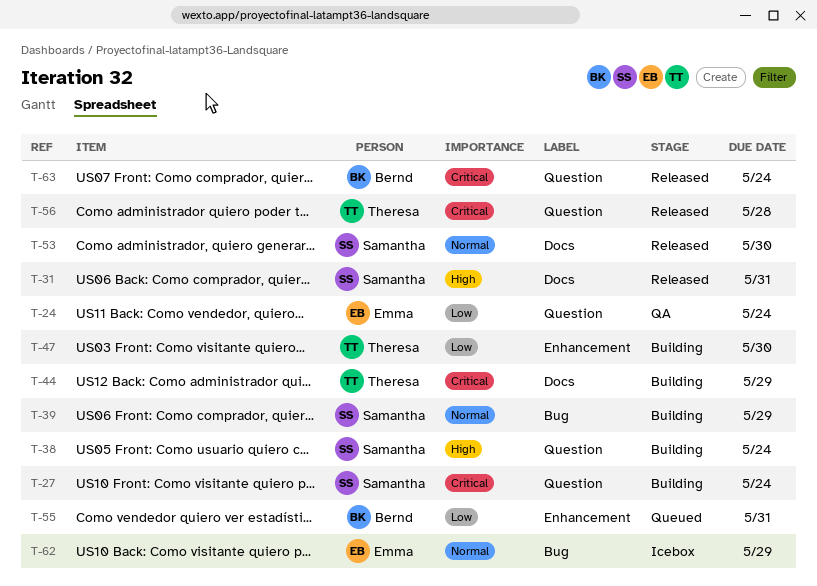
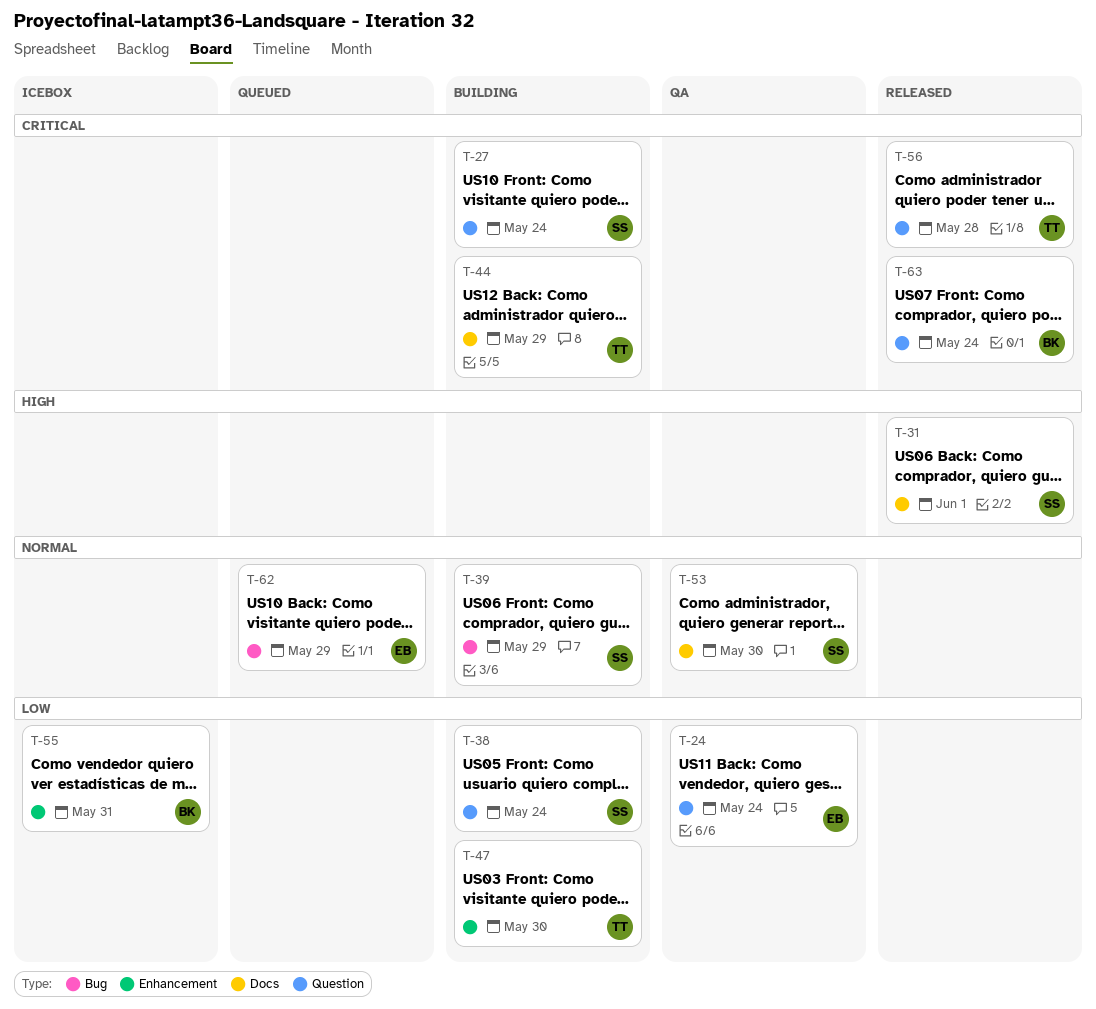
T-31, due: May 31 -> Jun 1
T-38, priority: High -> Low
T-53, status: Released -> QA
T-55, status: Queued -> Icebox
T-62, status: Icebox -> Queued

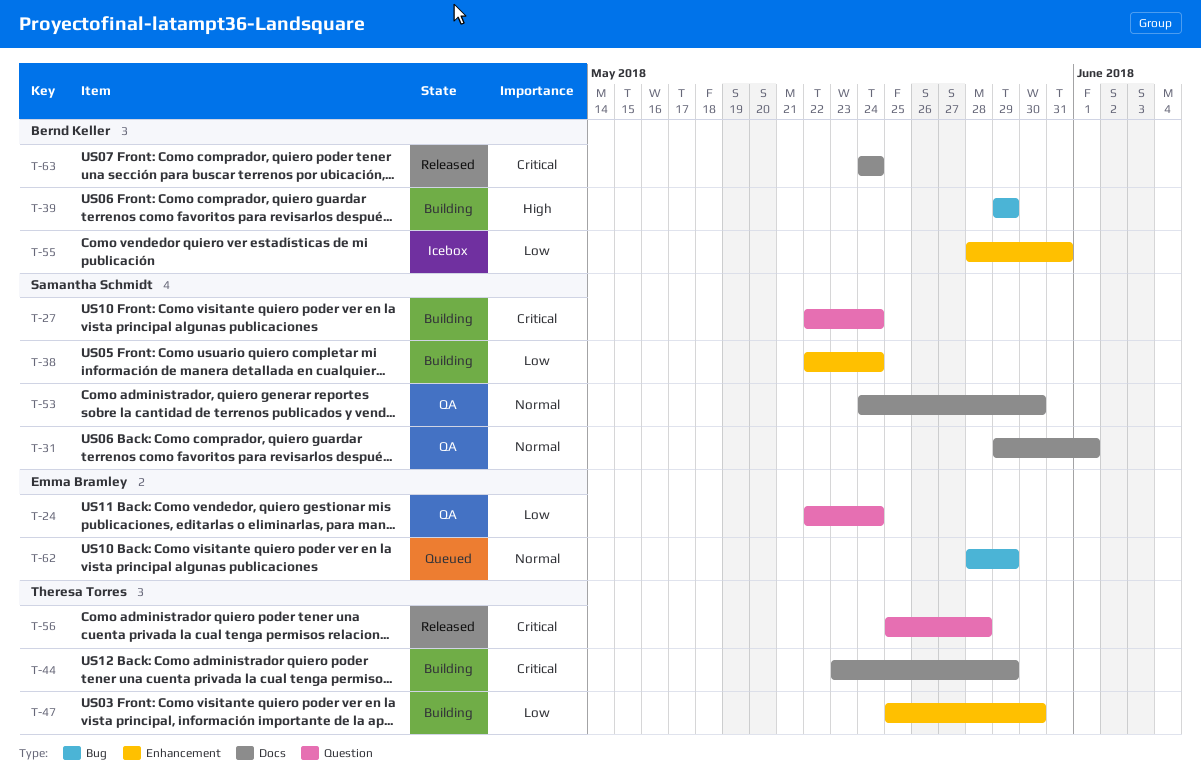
T-31, status: Released -> QA
T-31, priority: High -> Normal
T-38, label: Question -> Enhancement
T-39, owner: Samantha Schmidt -> Bernd Keller
T-39, priority: Normal -> High
T-63, label: Question -> Docs

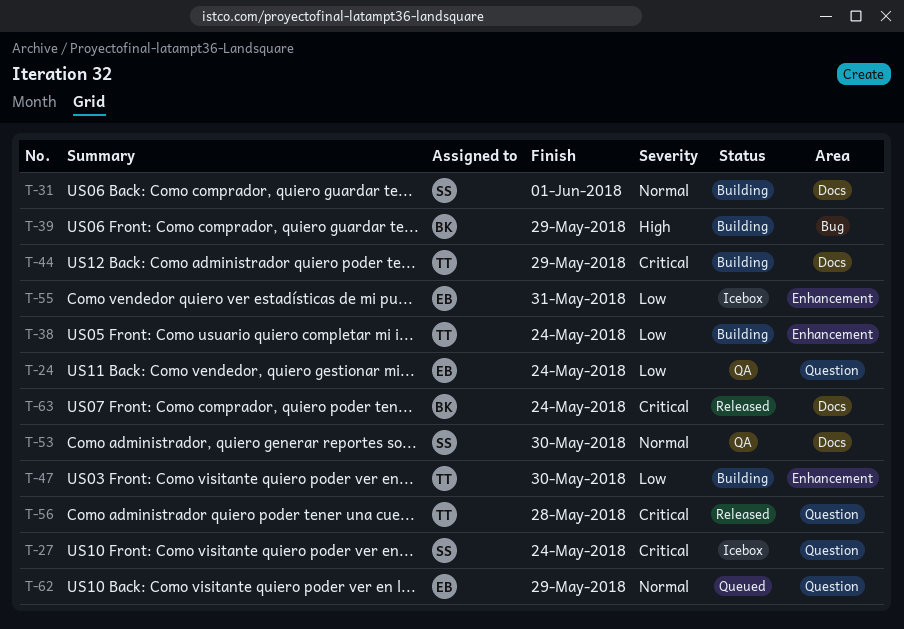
T-27, status: Building -> Icebox
T-31, status: QA -> Building
T-38, owner: Samantha Schmidt -> Theresa Torres
T-55, owner: Bernd Keller -> Emma Bramley
T-62, label: Bug -> Question

